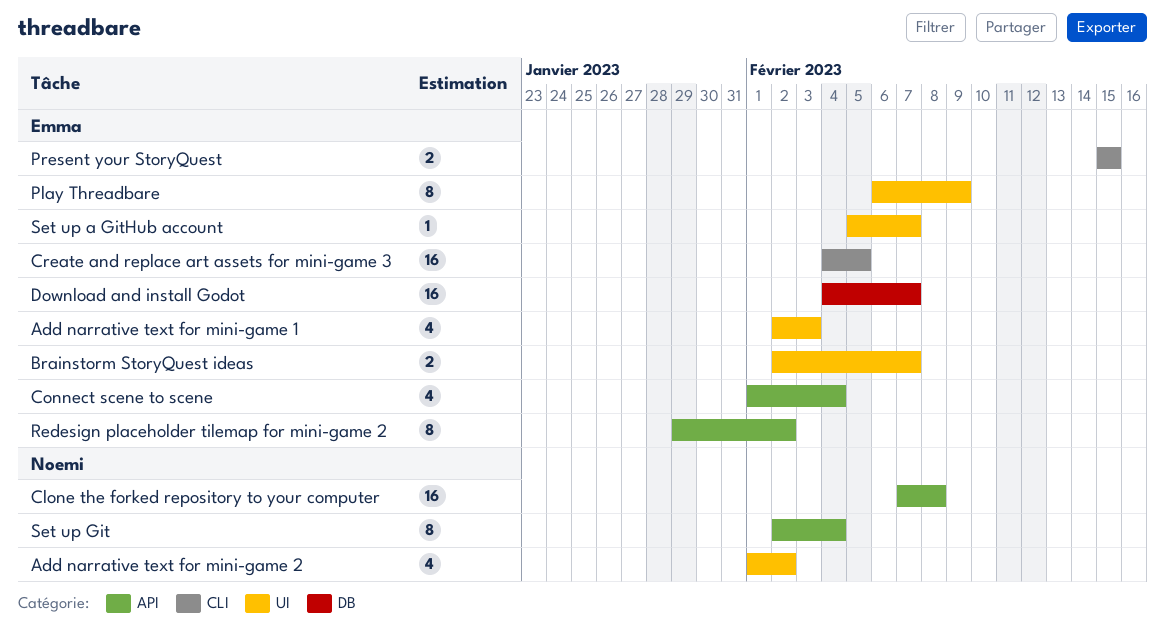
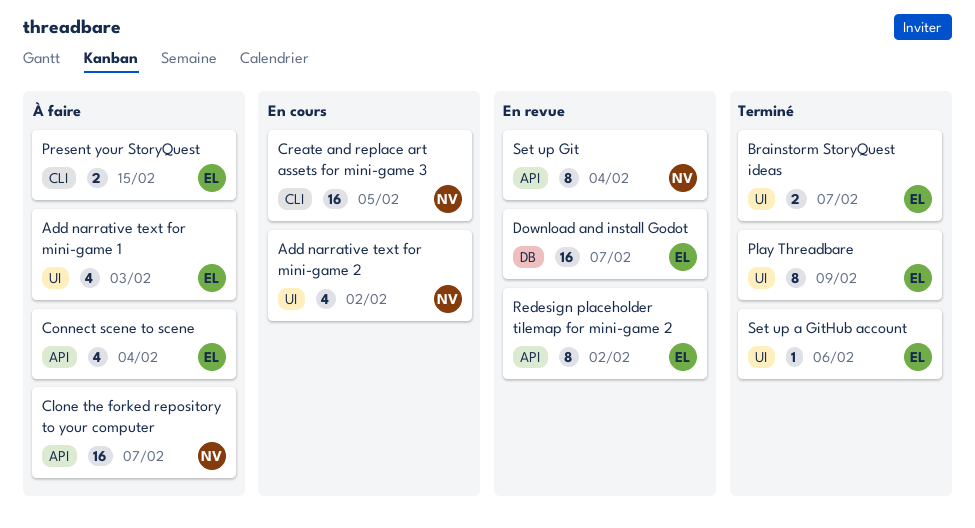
Clone the forked repository to your computer, due: Feb 8 -> Feb 7
Create and replace art assets for mini-game 3, owner: Emma -> Noemi
Set up a GitHub account, due: Feb 7 -> Feb 6

